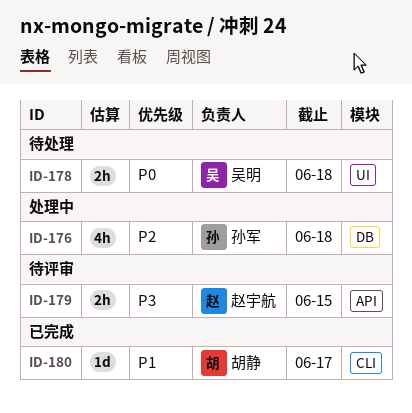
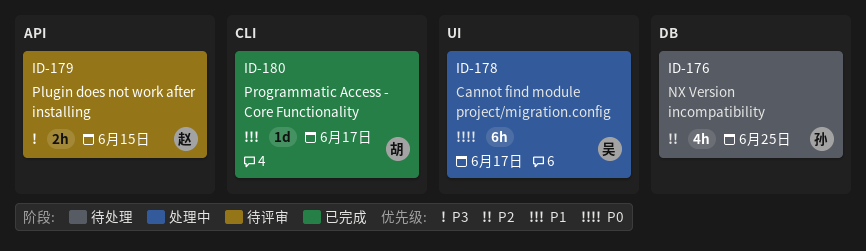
ID-176, status: 处理中 -> 待处理
ID-176, due: Jun 18 -> Jun 25
ID-178, status: 待处理 -> 处理中
ID-178, estimate: 2h -> 6h
ID-178, due: Jun 18 -> Jun 17

